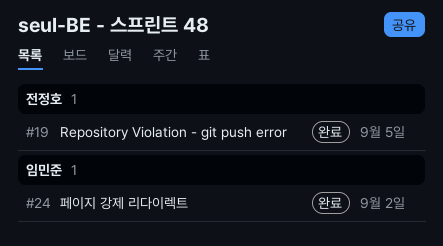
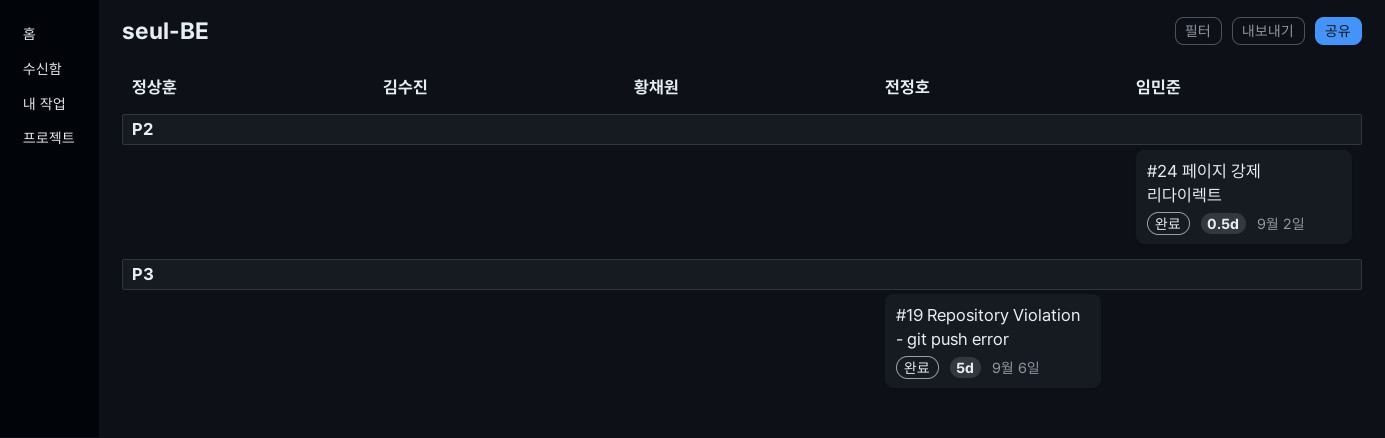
#19, due: Sep 5 -> Sep 6

